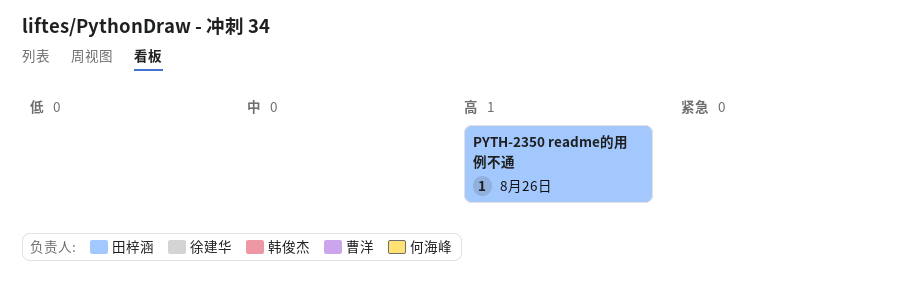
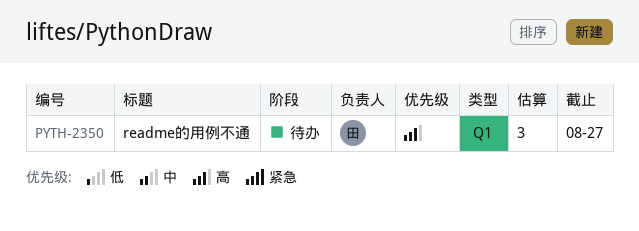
PYTH-2350, estimate: 1 -> 3
PYTH-2350, due: Aug 26 -> Aug 27

